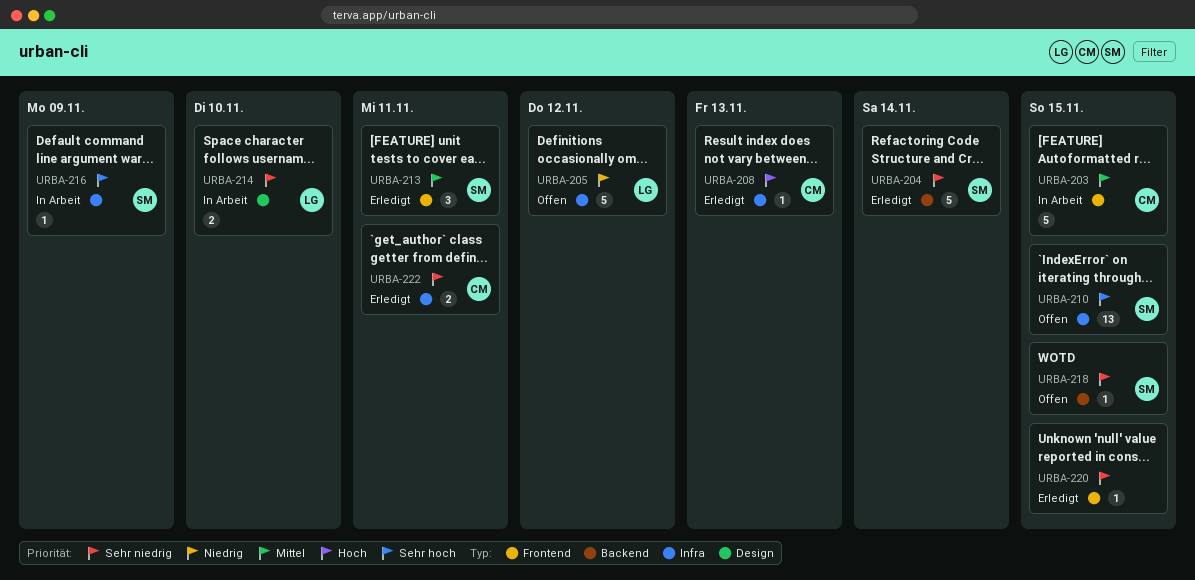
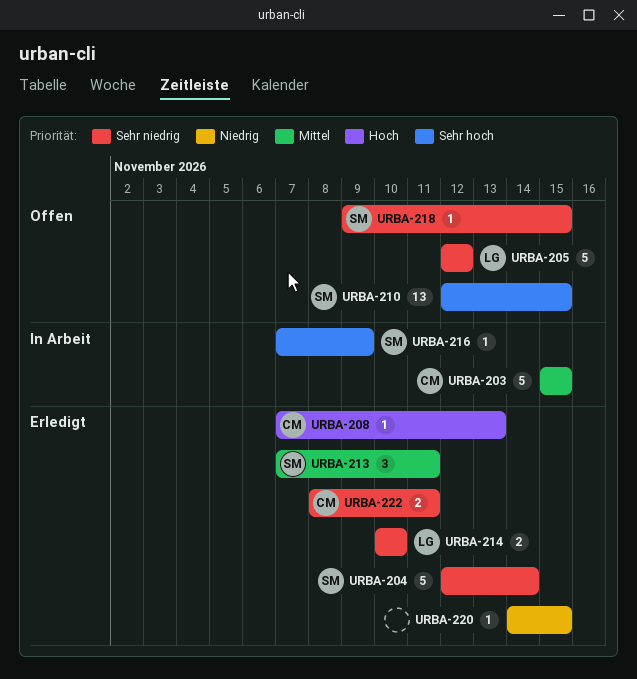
URBA-205, priority: Niedrig -> Sehr niedrig
URBA-214, status: In Arbeit -> Erledigt
URBA-220, priority: Sehr niedrig -> Niedrig

